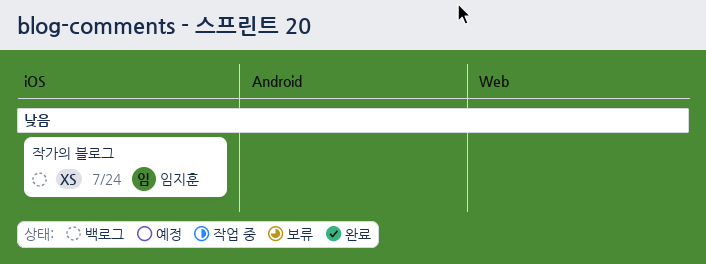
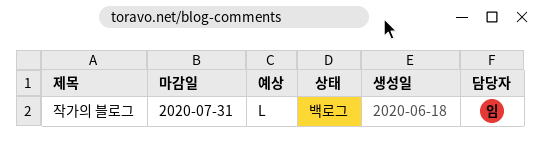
작가의 블로그, estimate: XS -> L
작가의 블로그, due: Jul 24 -> Jul 31

